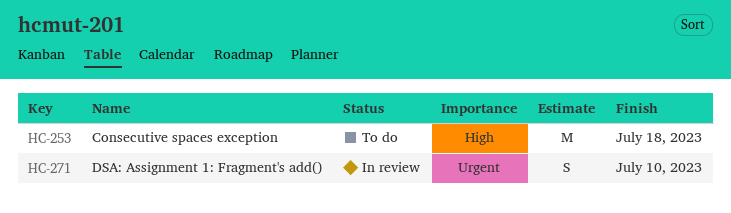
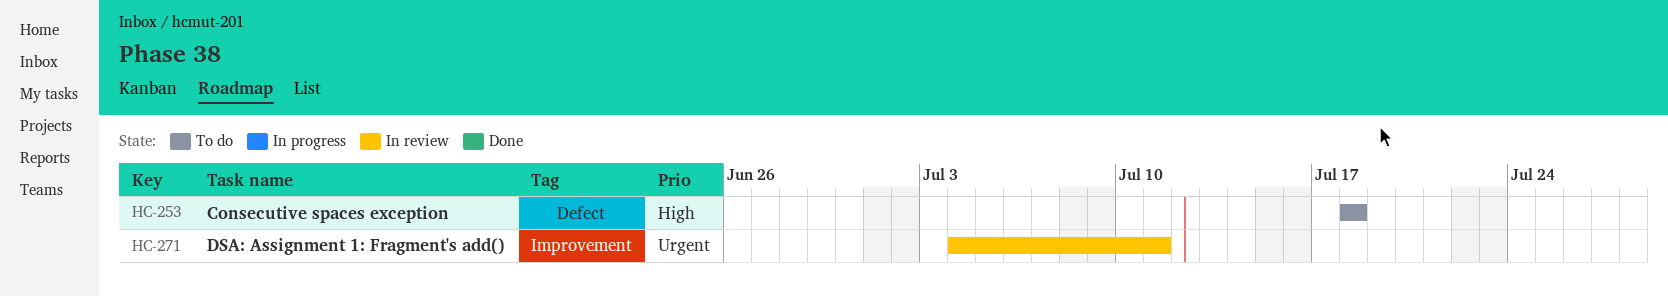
HC-271, due: Jul 10 -> Jul 11

